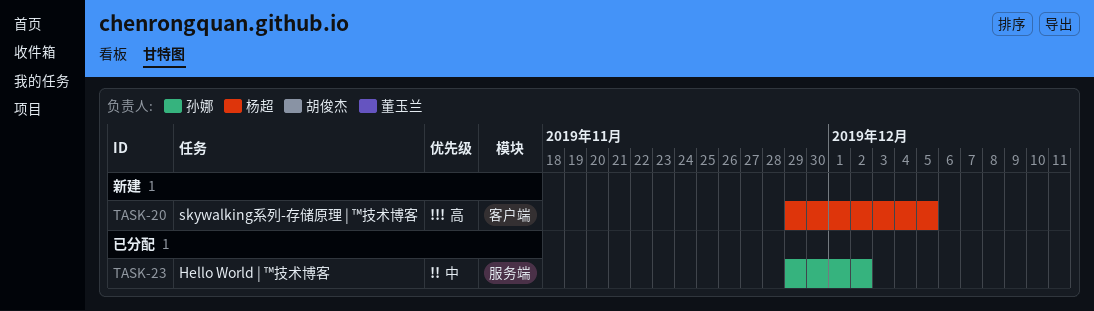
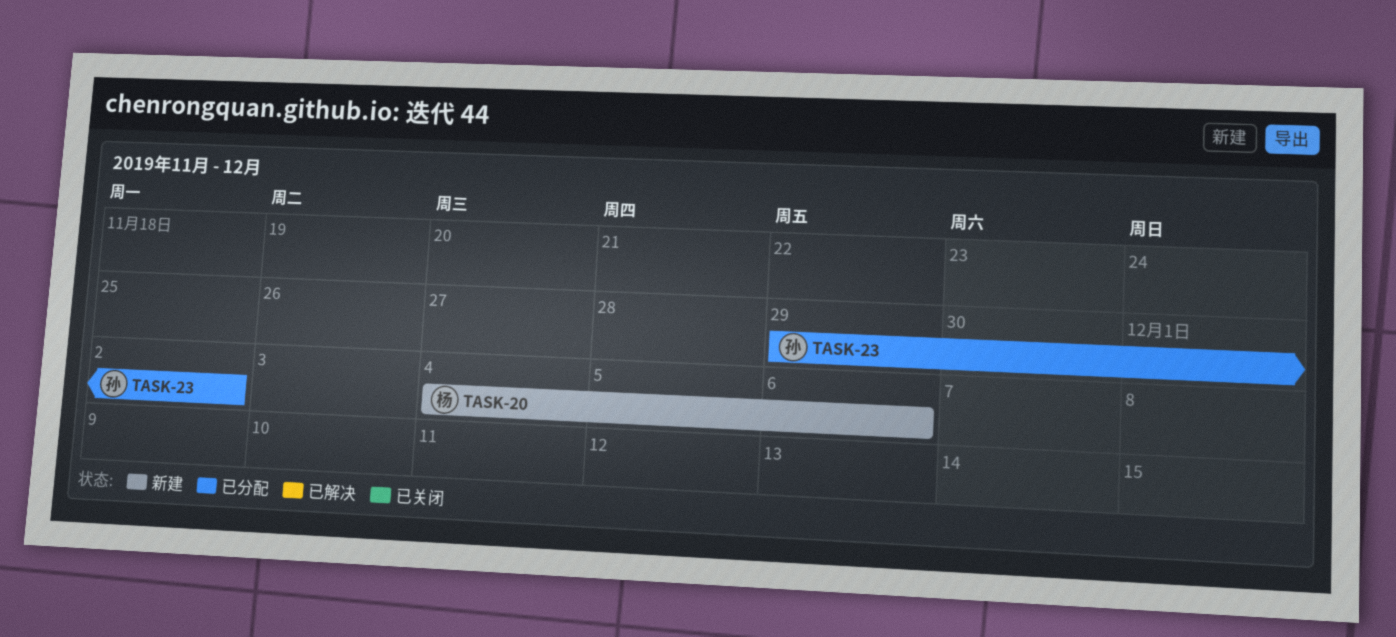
TASK-20, start: Nov 29 -> Dec 4
TASK-20, due: Dec 5 -> Dec 6

